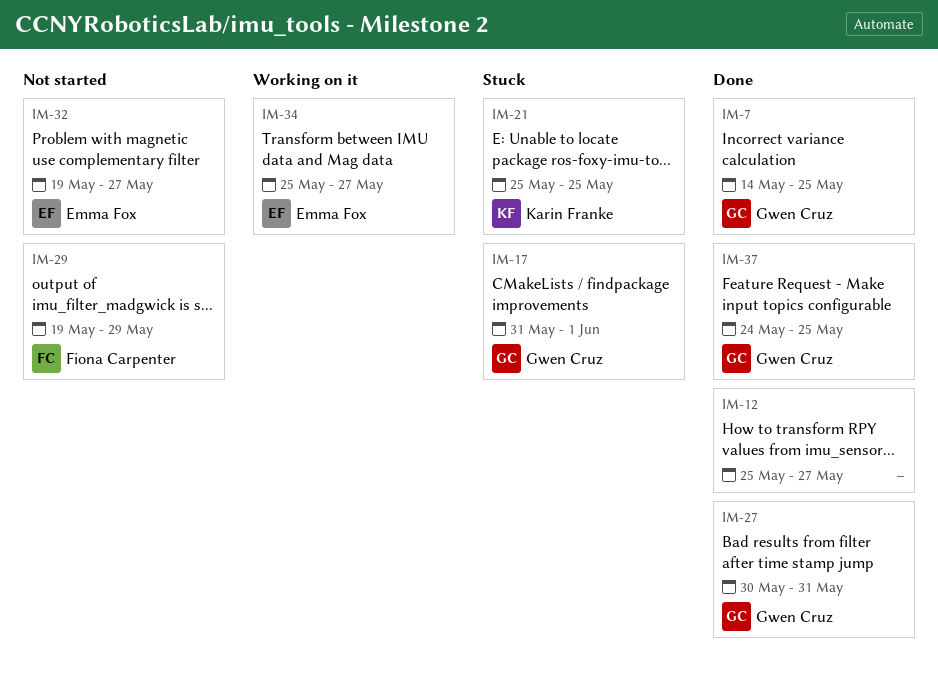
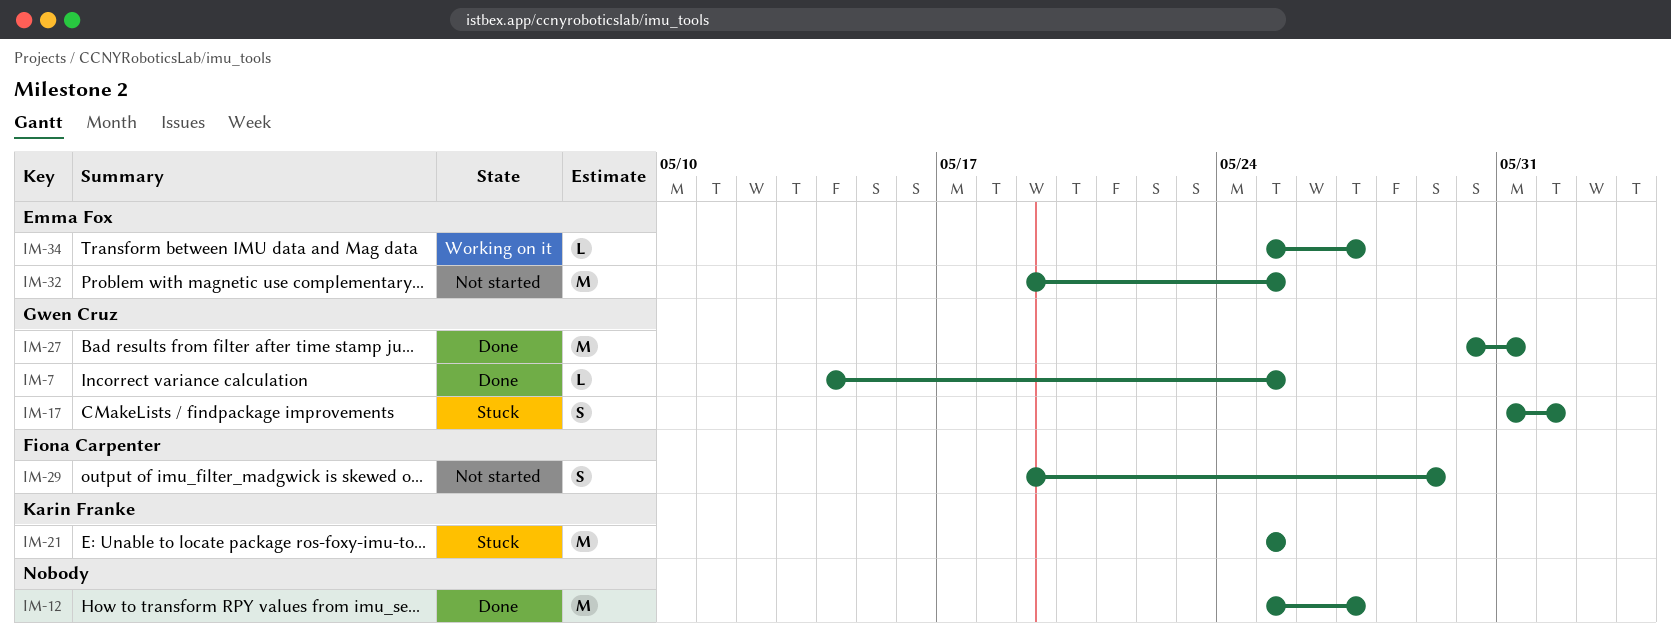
IM-32, due: May 27 -> May 25
IM-37: present -> none

